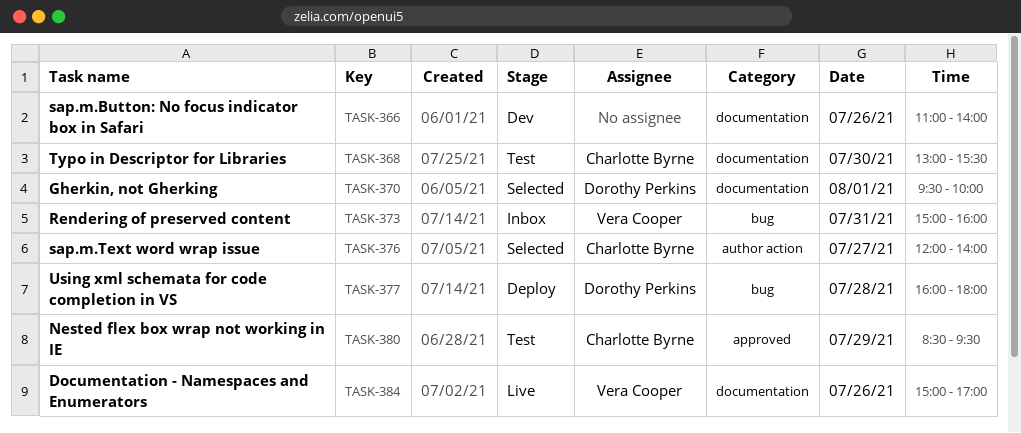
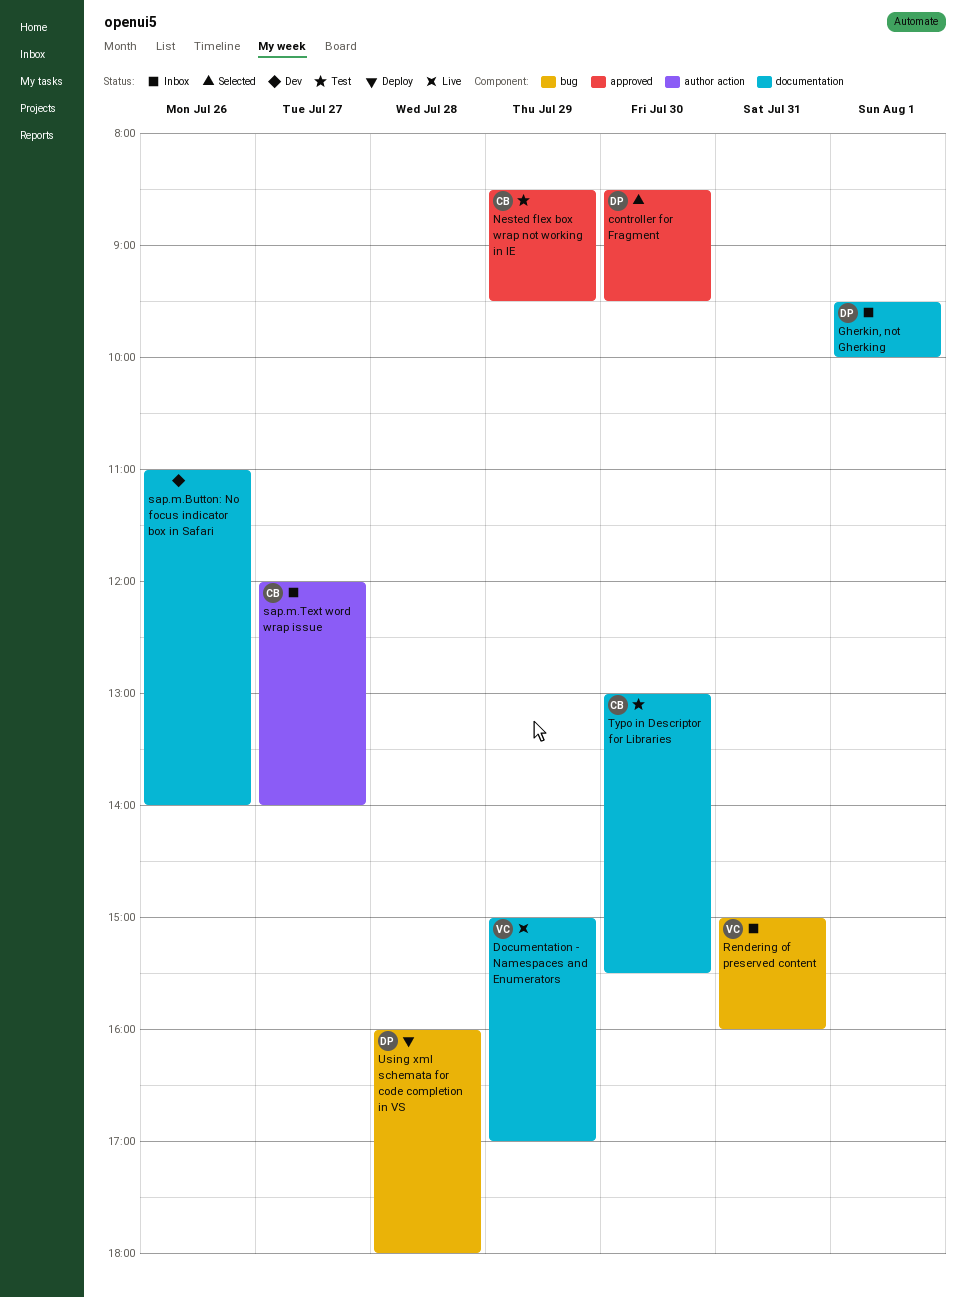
controller for Fragment: none -> present
Documentation - Namespaces and Enumerators, day: Jul 26 -> Jul 29
Gherkin, not Gherking, status: Selected -> Inbox
sap.m.Text word wrap issue, status: Selected -> Inbox

